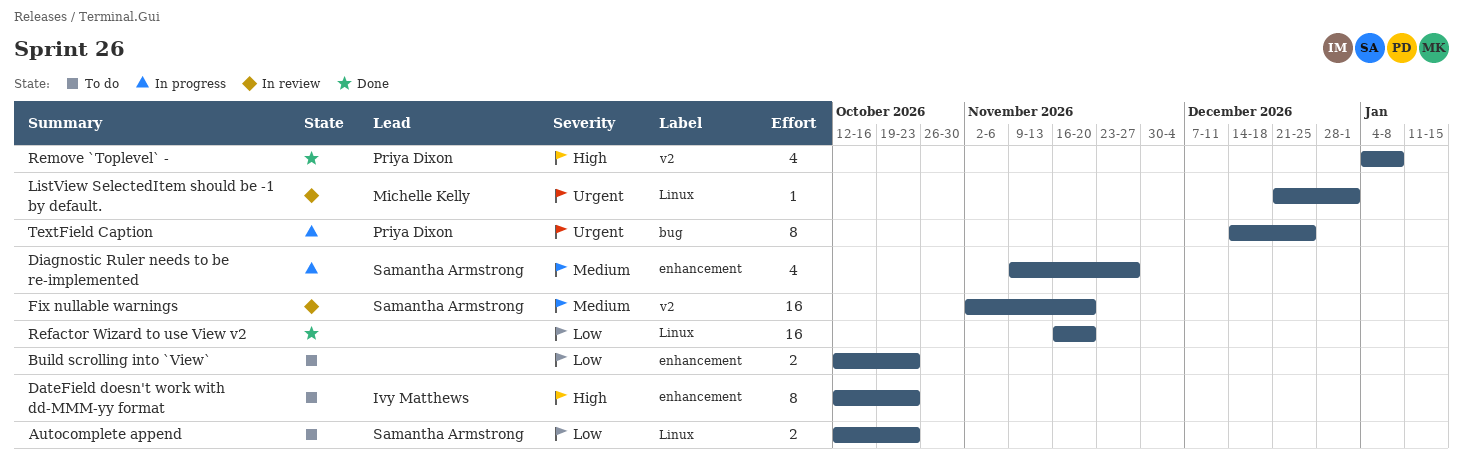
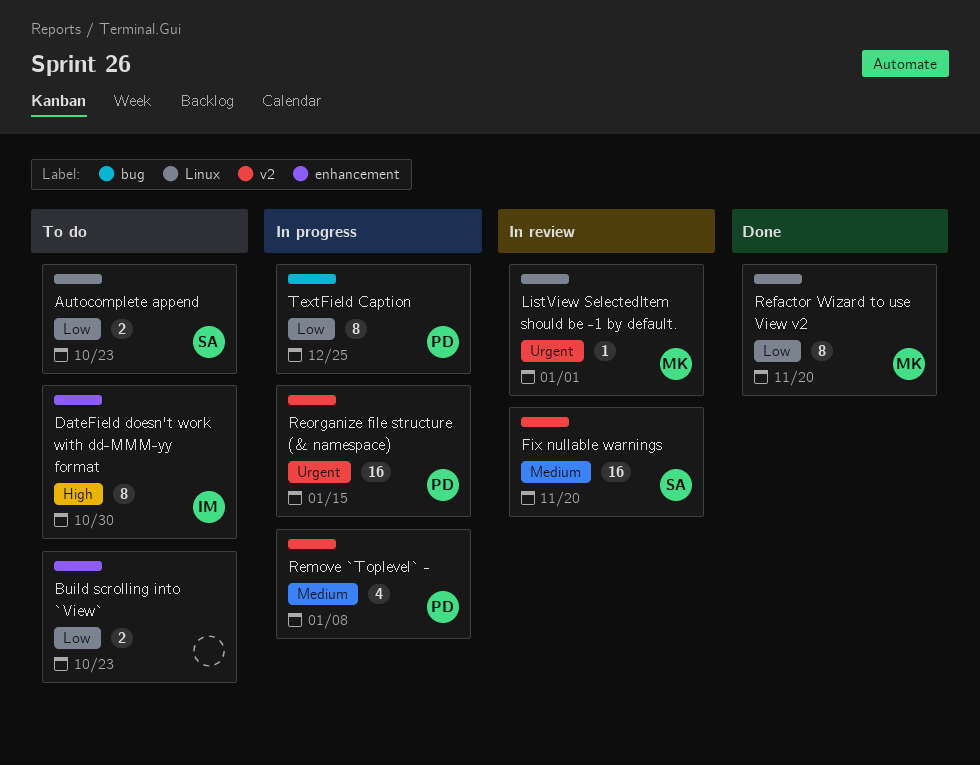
DateField doesn't work with dd-MMM-yy format, due: Oct 23 -> Oct 30
Diagnostic Ruler needs to be re-implemented: present -> none
Refactor Wizard to use View v2, owner: none -> Michelle Kelly
Refactor Wizard to use View v2, estimate: 16 -> 8
Remove `Toplevel` -, status: Done -> In progress
Remove `Toplevel` -, priority: High -> Medium
Reorganize file structure (& namespace): none -> present
TextField Caption, priority: Urgent -> Low

